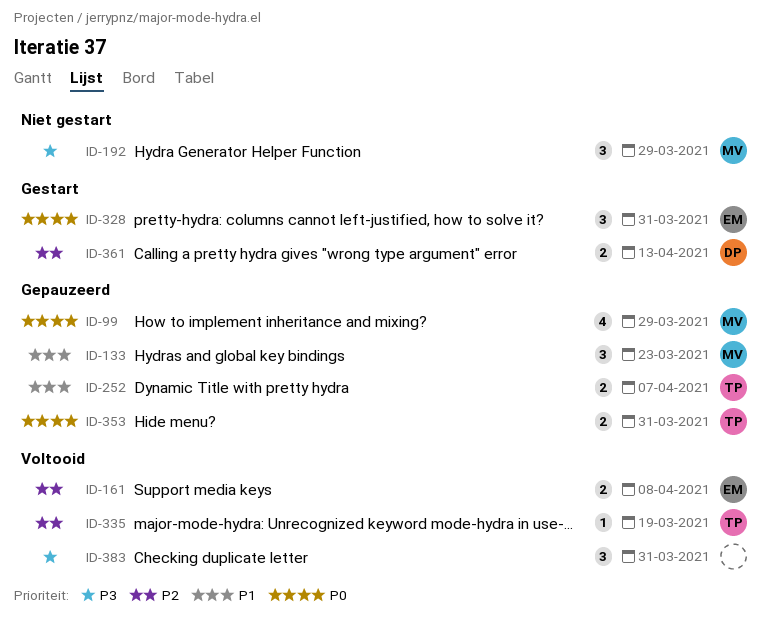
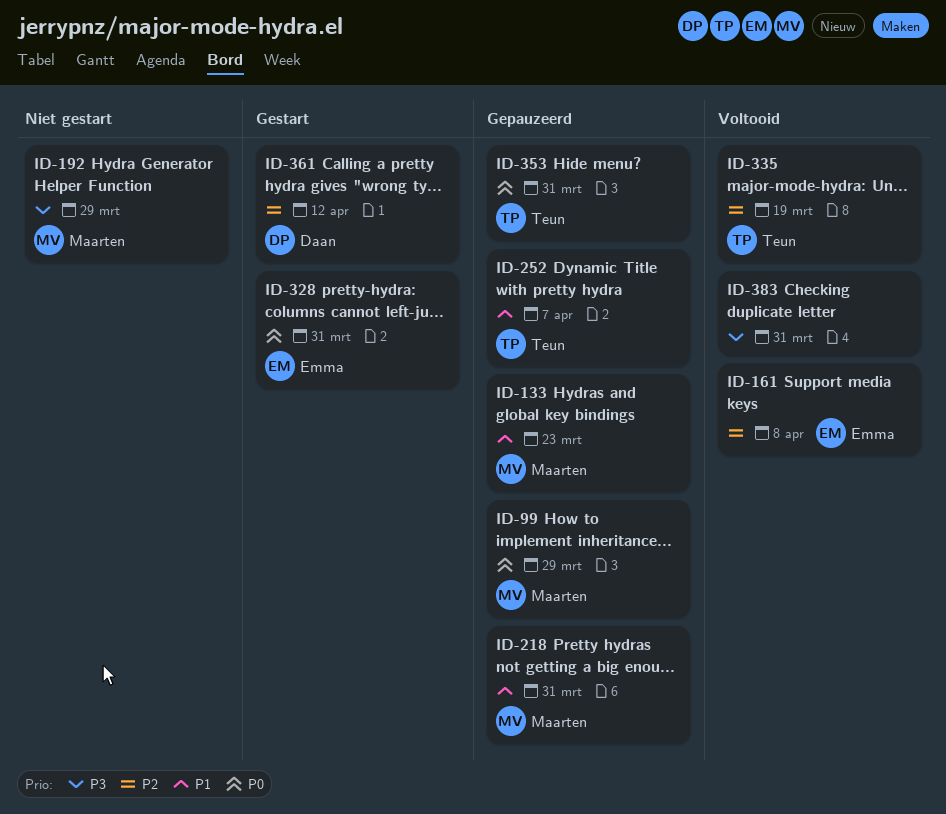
ID-218: none -> present
ID-361, due: Apr 13 -> Apr 12

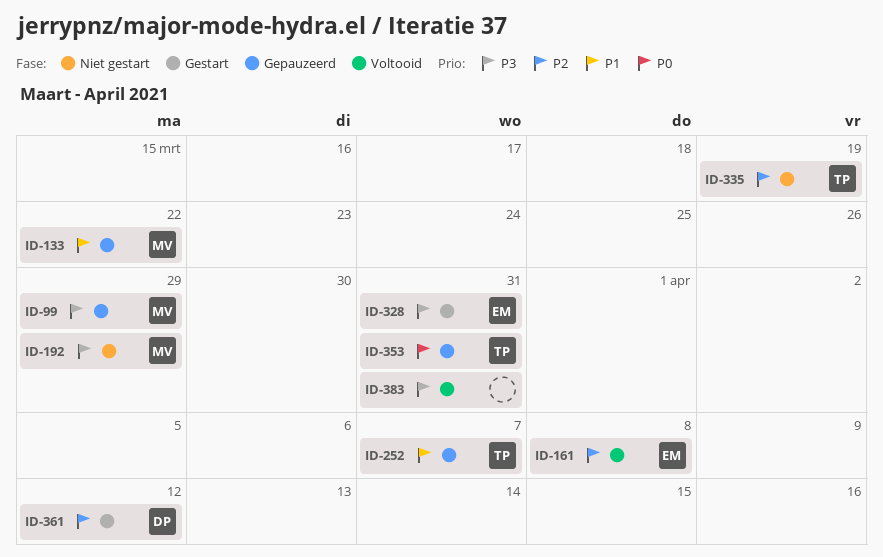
ID-99, priority: P0 -> P3
ID-133, due: Mar 23 -> Mar 22
ID-218: present -> none
ID-328, priority: P0 -> P3
ID-335, status: Voltooid -> Niet gestart

